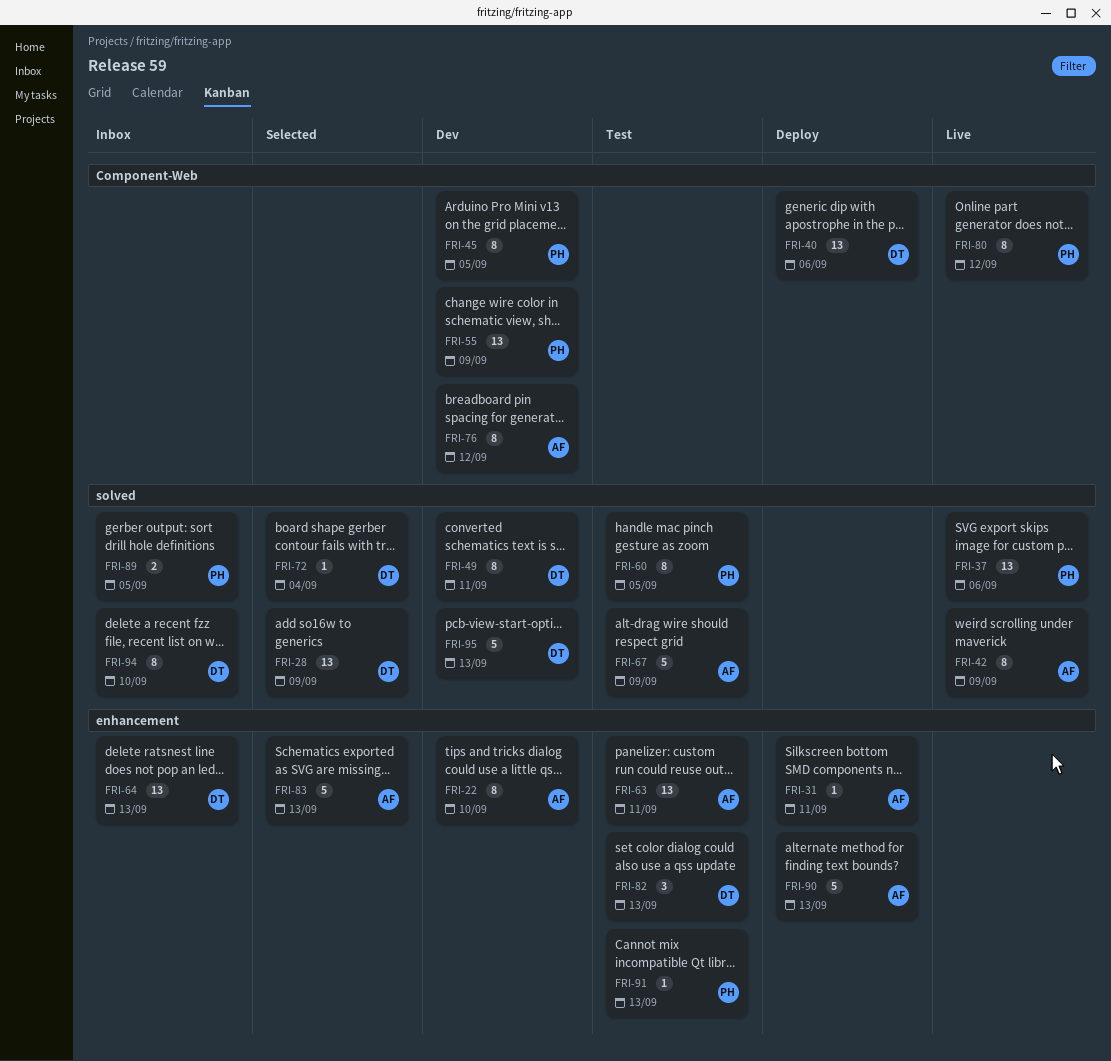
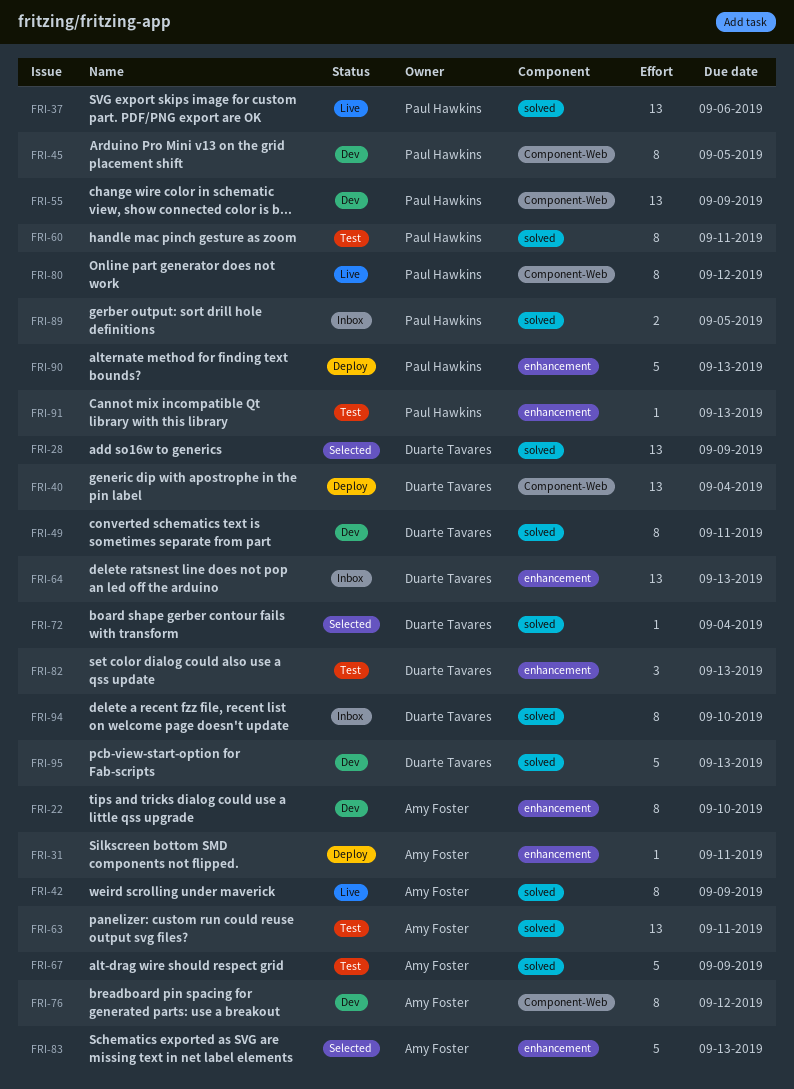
FRI-40, due: Sep 6 -> Sep 4
FRI-60, due: Sep 5 -> Sep 11
FRI-63, label: enhancement -> solved
FRI-90, owner: Amy Foster -> Paul Hawkins

